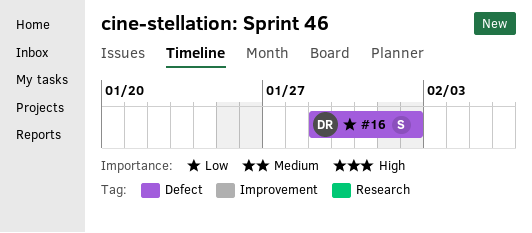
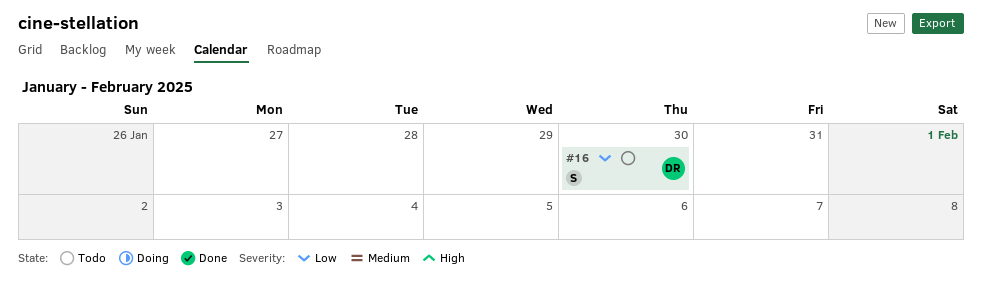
#16, due: Feb 2 -> Jan 30

